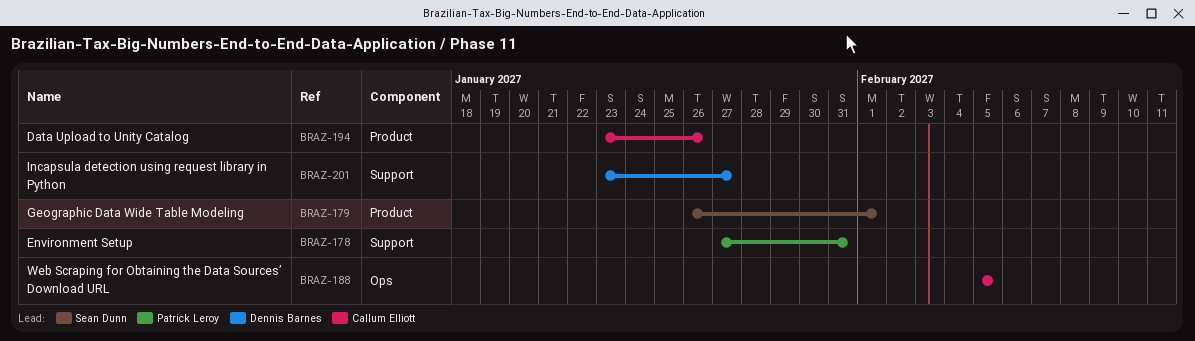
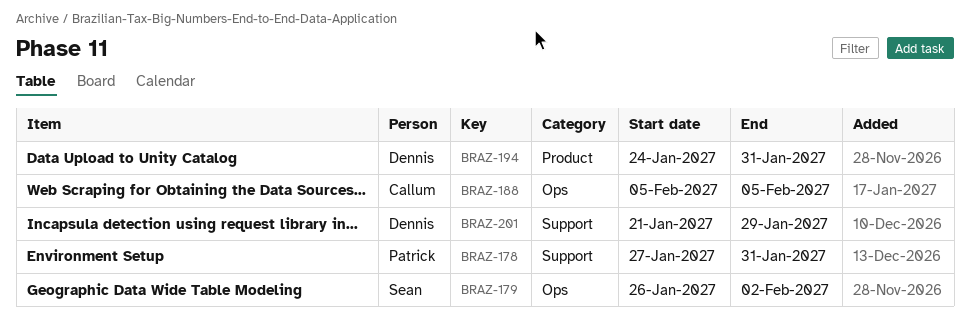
BRAZ-179, label: Product -> Ops
BRAZ-179, due: Feb 1 -> Feb 2
BRAZ-194, owner: Callum Elliott -> Dennis Barnes
BRAZ-194, start: Jan 23 -> Jan 24
BRAZ-194, due: Jan 26 -> Jan 31
BRAZ-201, start: Jan 23 -> Jan 21
BRAZ-201, due: Jan 27 -> Jan 29

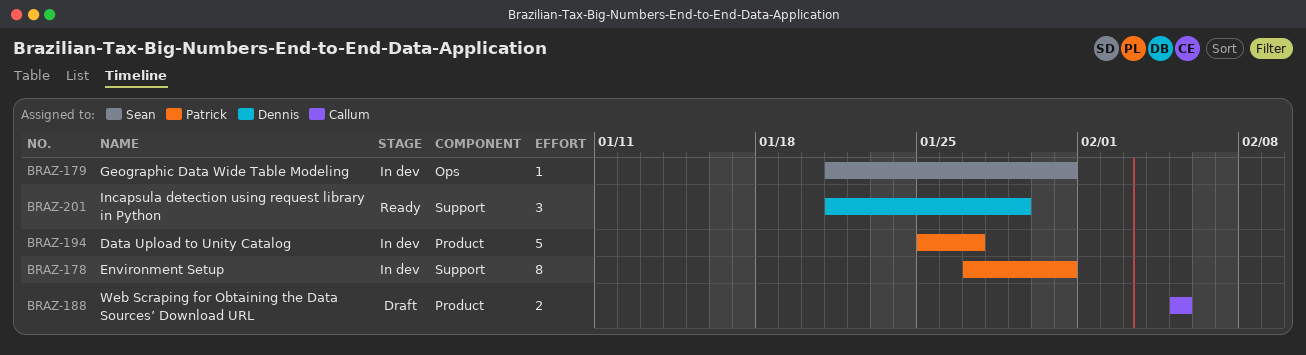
BRAZ-179, start: Jan 26 -> Jan 21
BRAZ-179, due: Feb 2 -> Jan 31
BRAZ-188, label: Ops -> Product
BRAZ-194, owner: Dennis -> Patrick
BRAZ-194, start: Jan 24 -> Jan 25
BRAZ-194, due: Jan 31 -> Jan 27

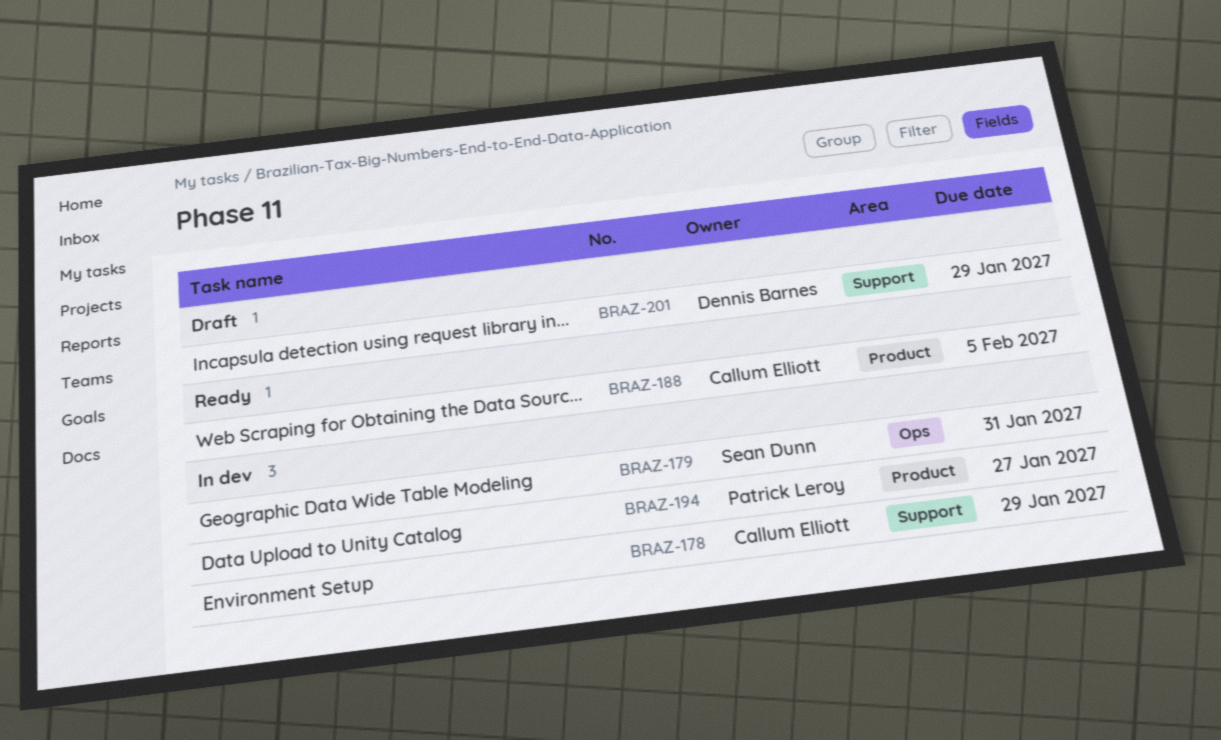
BRAZ-178, owner: Patrick Leroy -> Callum Elliott
BRAZ-178, due: Jan 31 -> Jan 29
BRAZ-188, status: Draft -> Ready
BRAZ-201, status: Ready -> Draft

